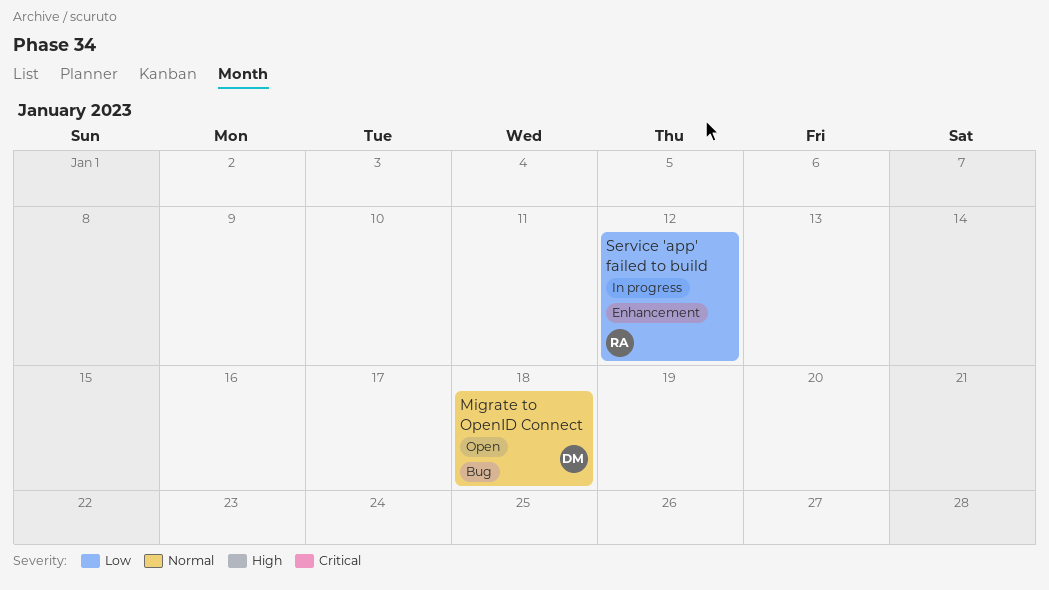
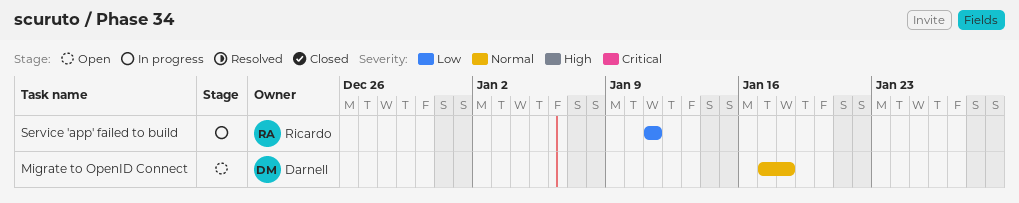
Service 'app' failed to build, due: Jan 12 -> Jan 11

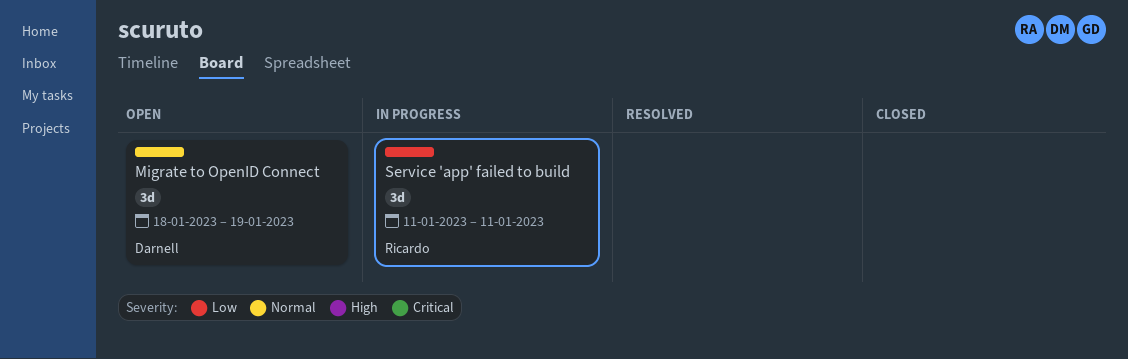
Migrate to OpenID Connect, start: Jan 17 -> Jan 18
Migrate to OpenID Connect, due: Jan 18 -> Jan 19

